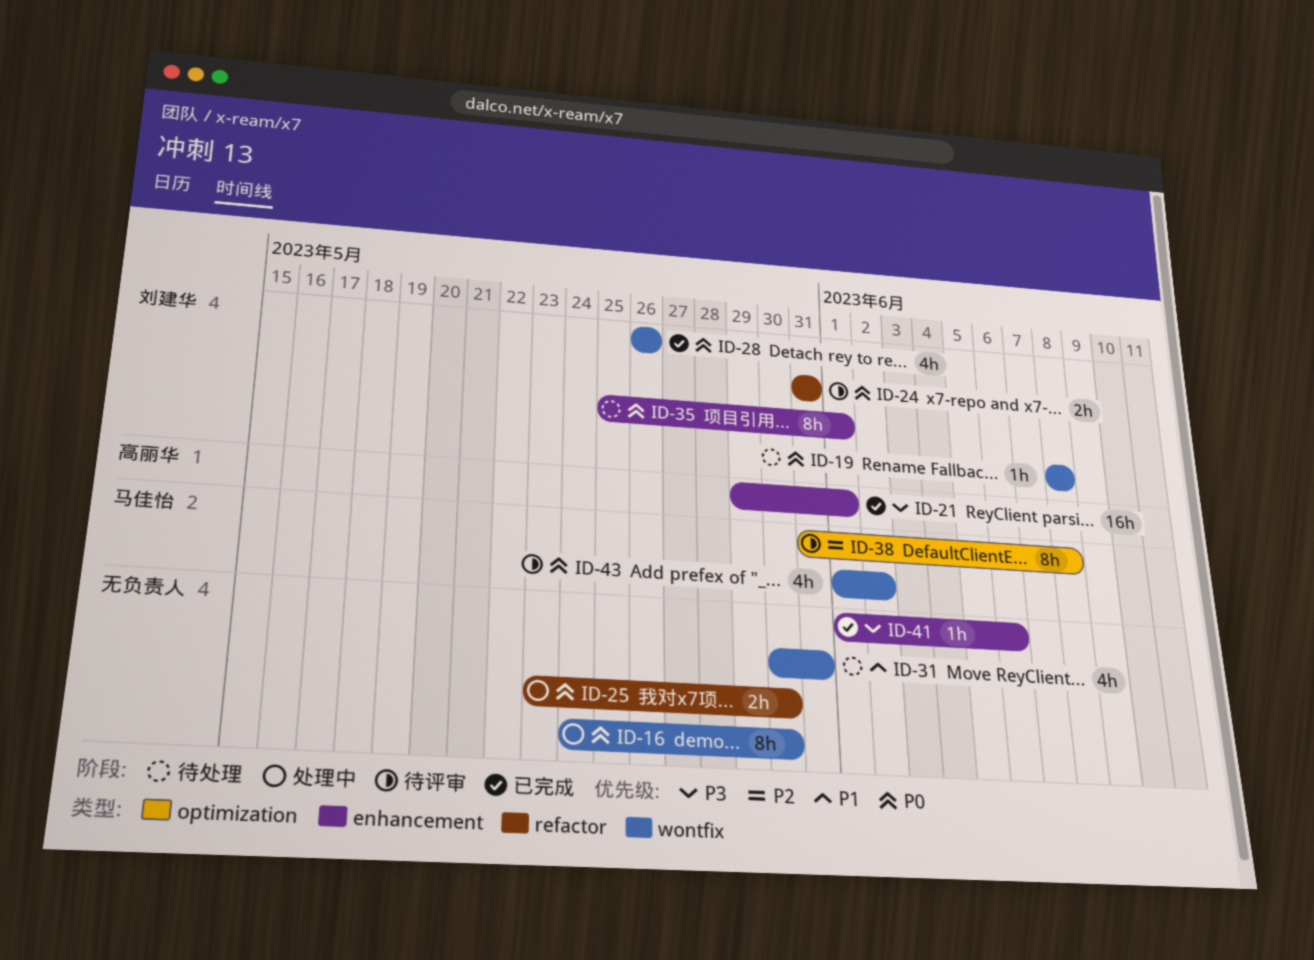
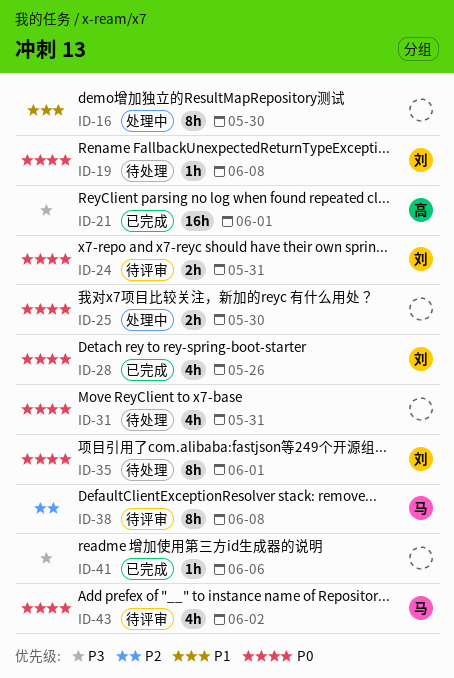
ID-16, priority: P0 -> P1
ID-31, priority: P1 -> P0

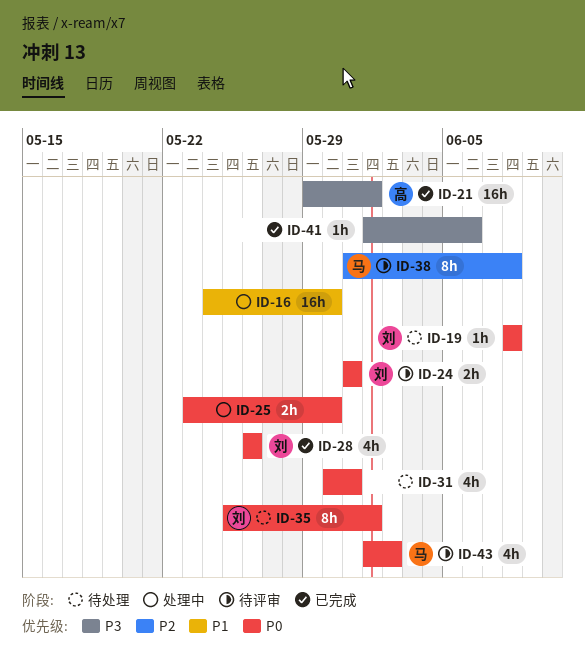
ID-16, estimate: 8h -> 16h

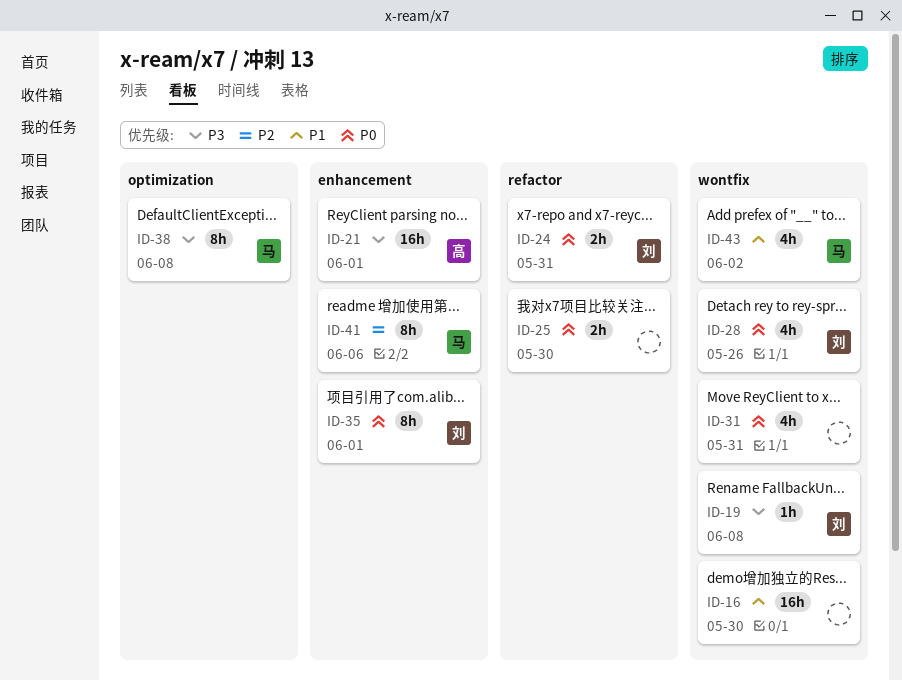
ID-19, priority: P0 -> P3
ID-38, priority: P2 -> P3
ID-41, owner: none -> 马
ID-41, priority: P3 -> P2
ID-41, estimate: 1h -> 8h
ID-43, priority: P0 -> P1

